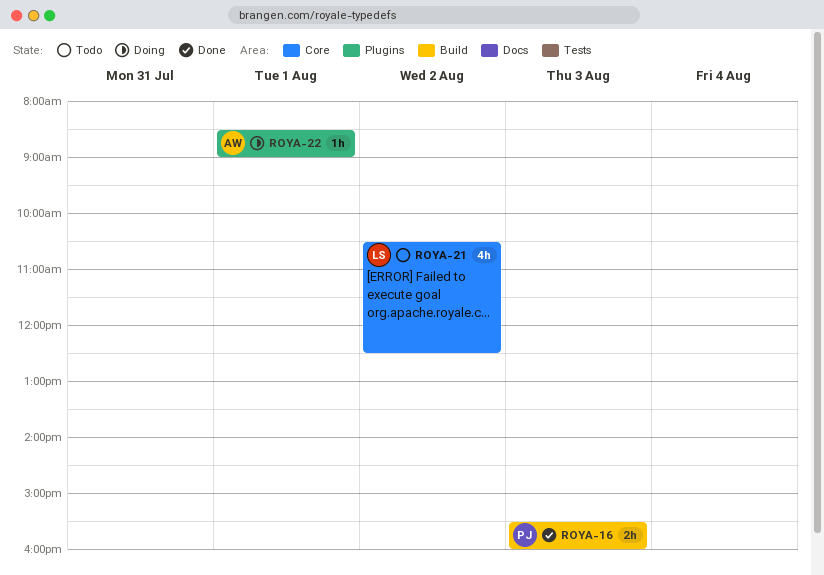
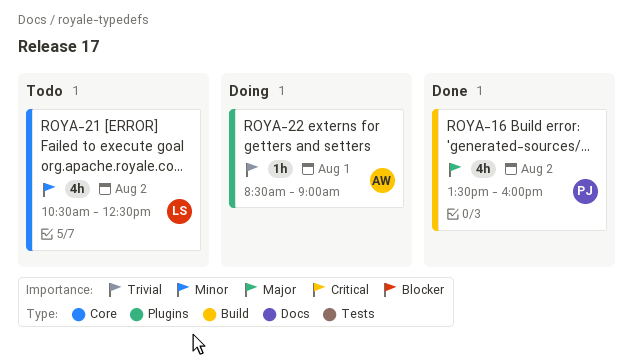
ROYA-16, estimate: 2h -> 4h
ROYA-16, day: Aug 3 -> Aug 2
ROYA-16, begins: 15:30 -> 13:30

